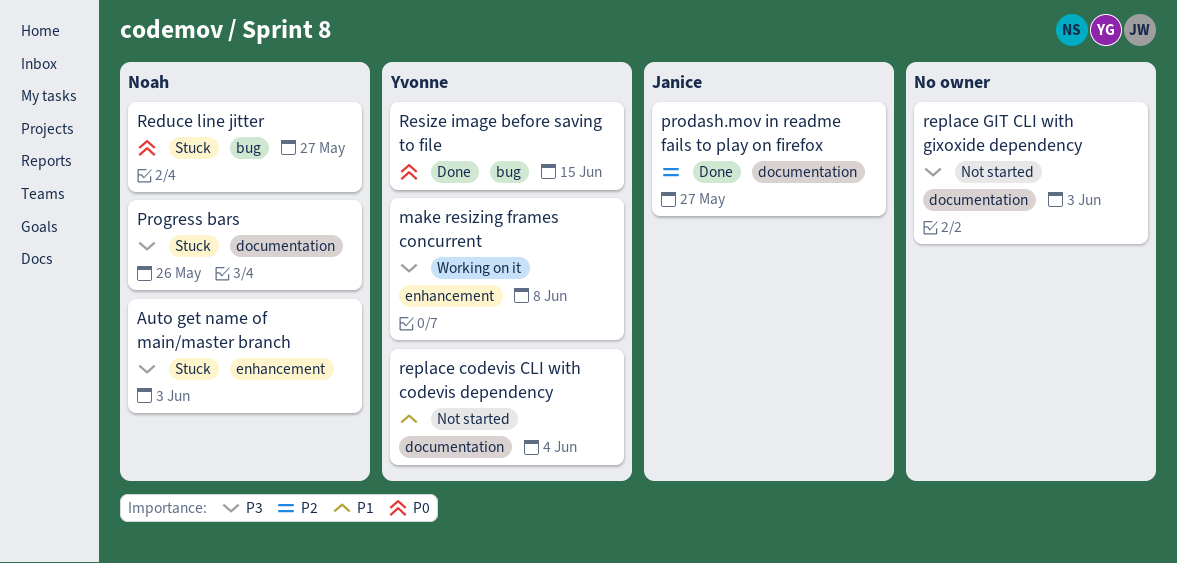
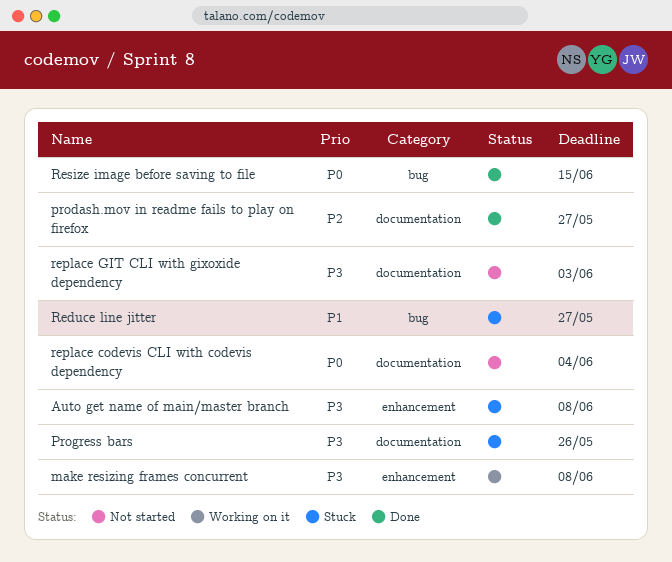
Auto get name of main/master branch, due: Jun 3 -> Jun 8
Reduce line jitter, priority: P0 -> P1
replace codevis CLI with codevis dependency, priority: P1 -> P0

